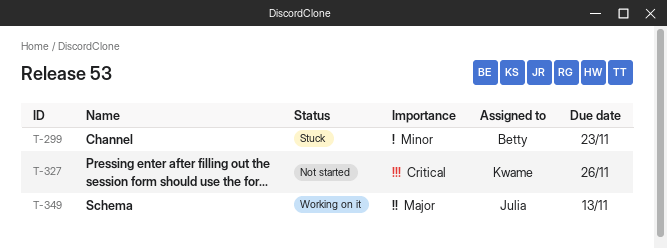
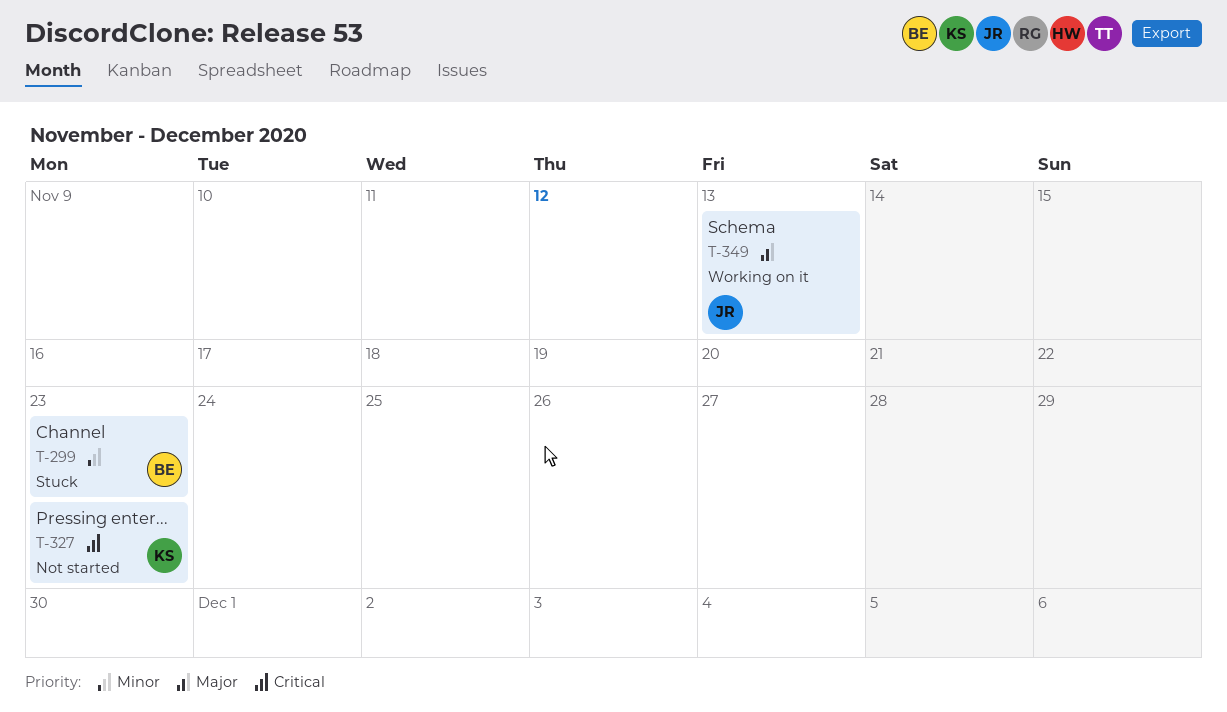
T-327, due: Nov 26 -> Nov 23

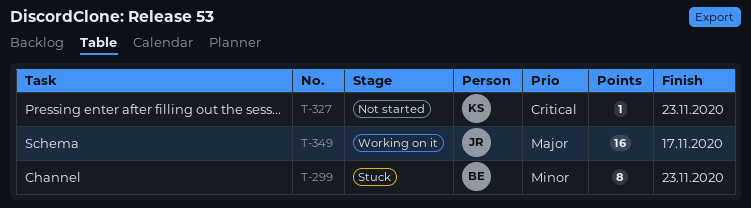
T-349, due: Nov 13 -> Nov 17

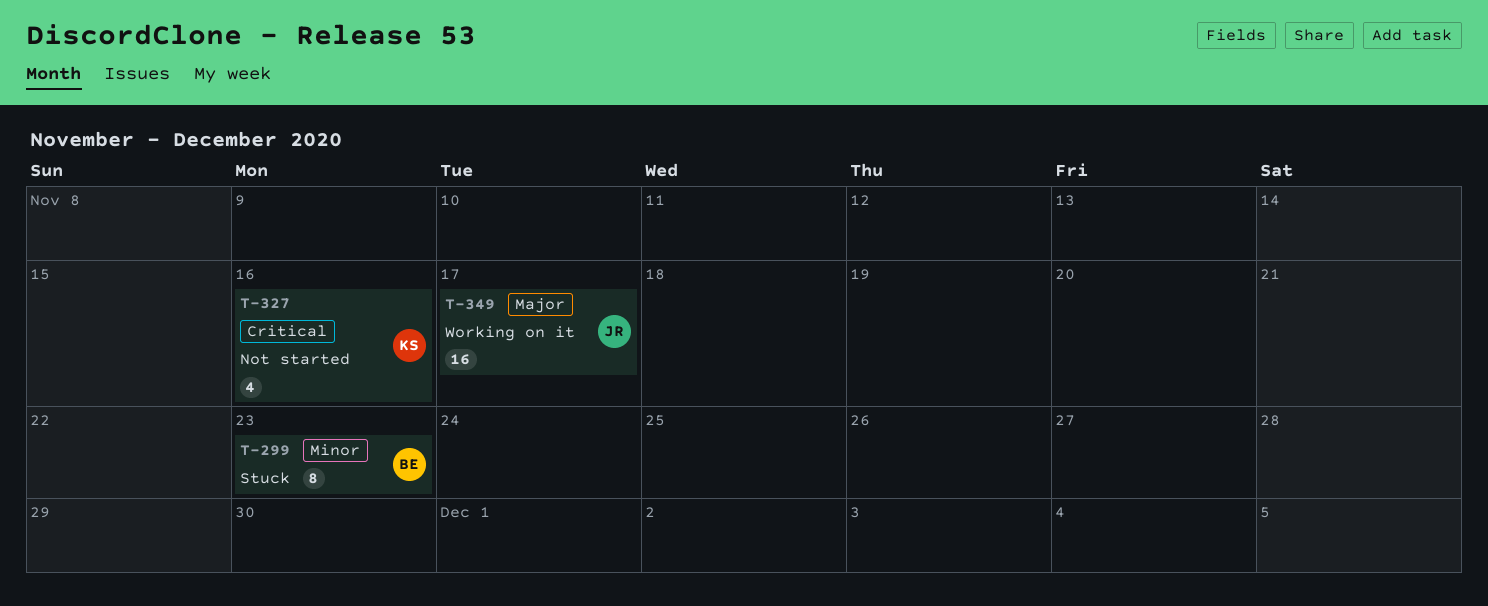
T-327, estimate: 1 -> 4
T-327, due: Nov 23 -> Nov 16

